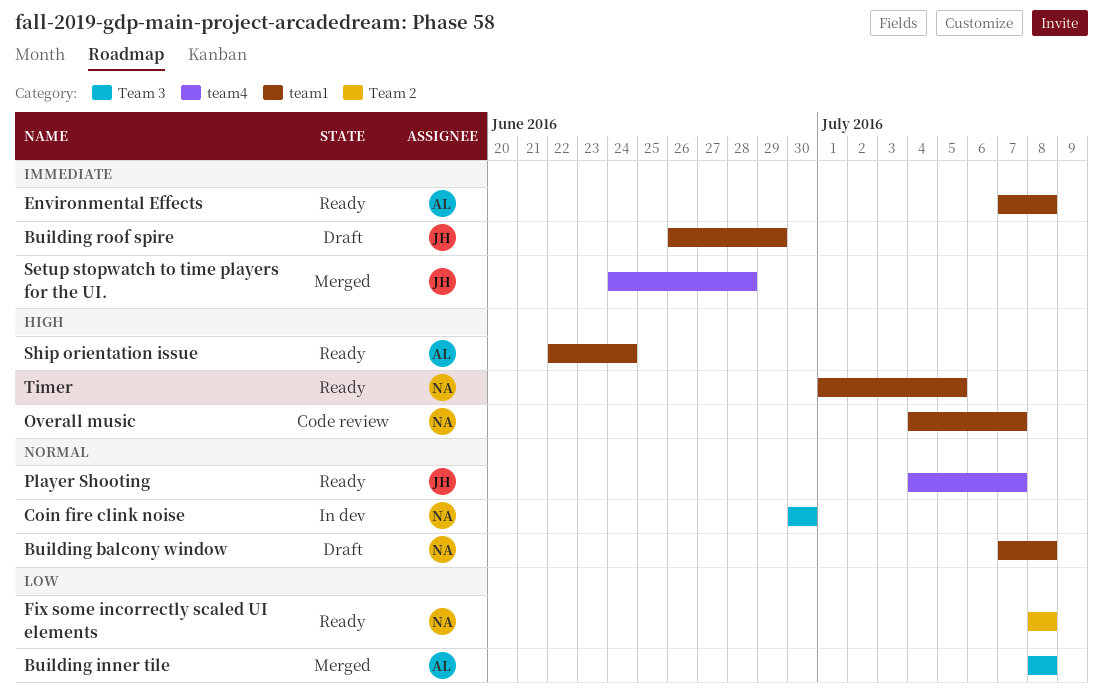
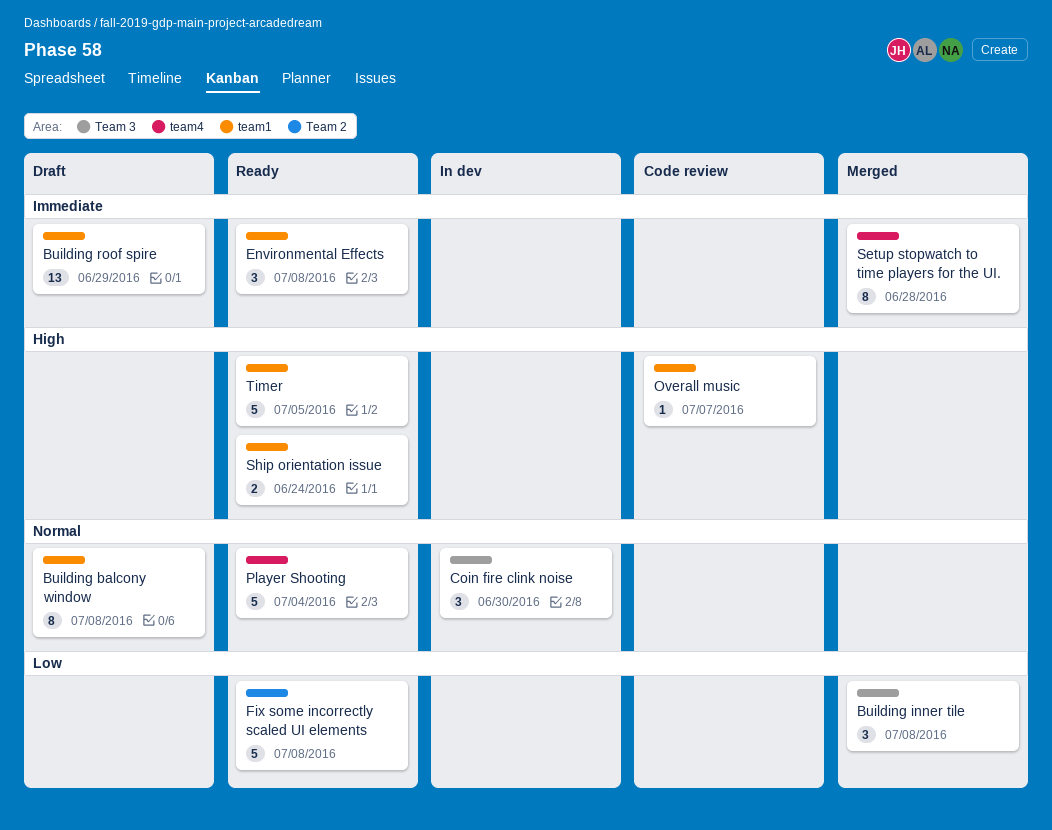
Player Shooting, due: Jul 7 -> Jul 4

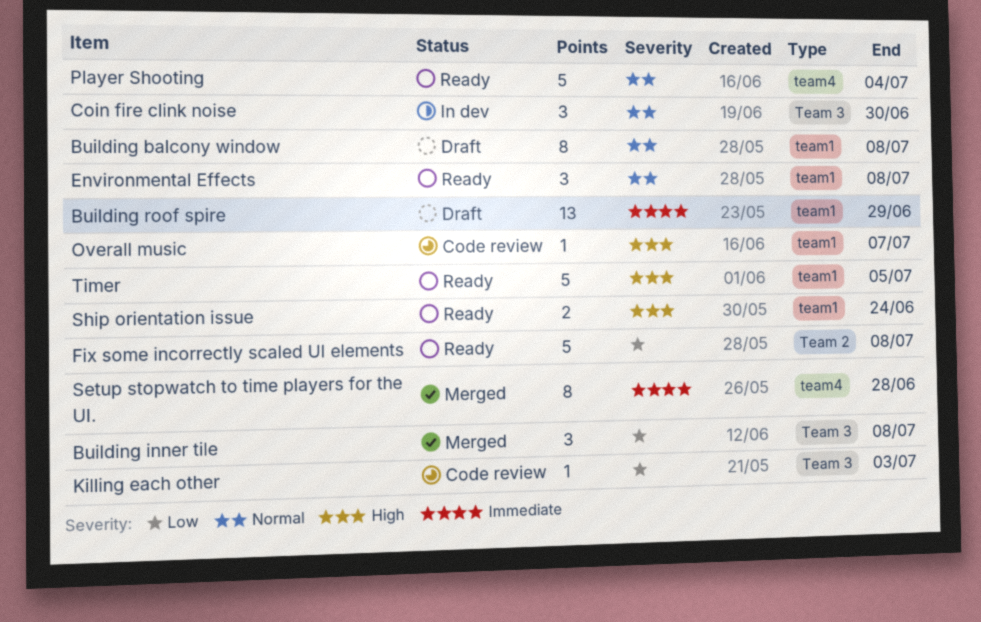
Environmental Effects, priority: Immediate -> Normal
Killing each other: none -> present

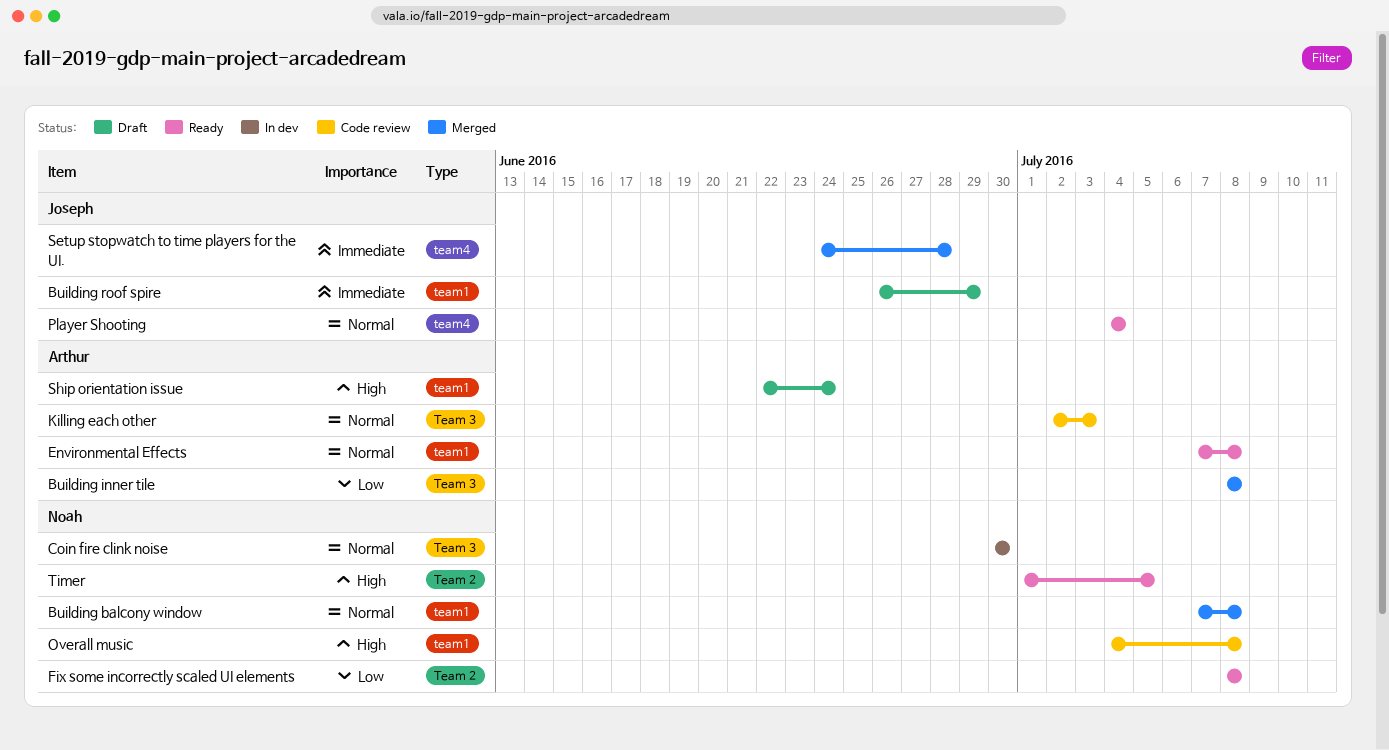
Building balcony window, status: Draft -> Merged
Killing each other, priority: Low -> Normal
Overall music, due: Jul 7 -> Jul 8
Ship orientation issue, status: Ready -> Draft
Timer, label: team1 -> Team 2

